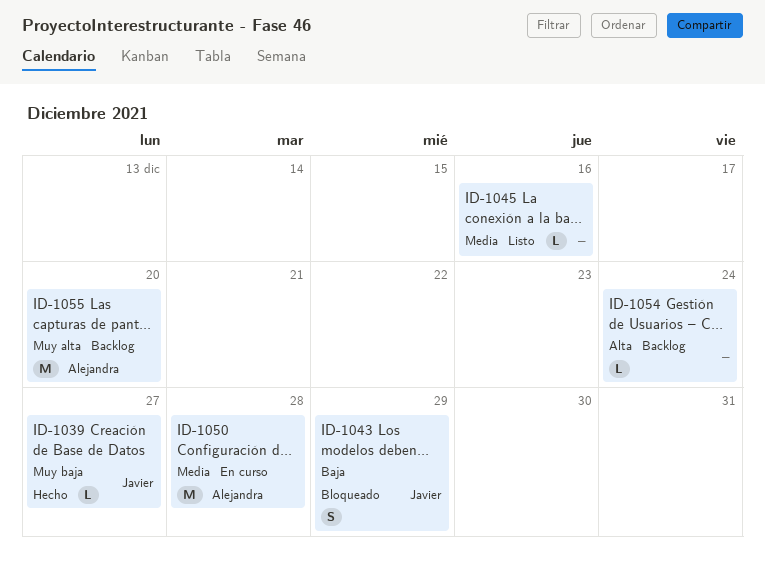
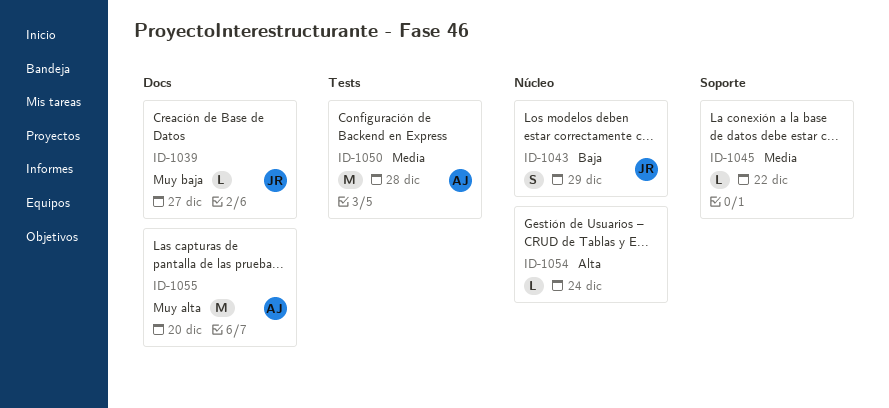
ID-1045, due: Dec 16 -> Dec 22

